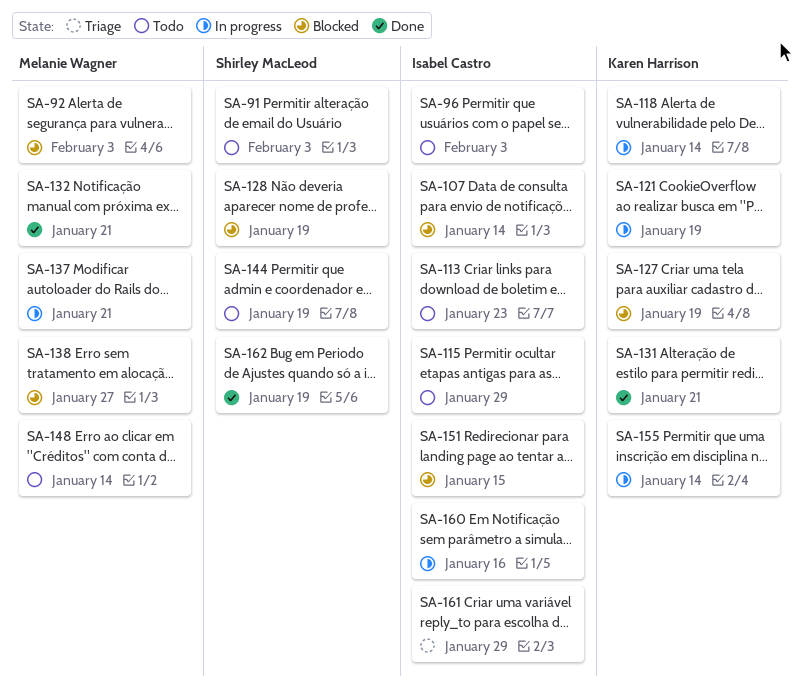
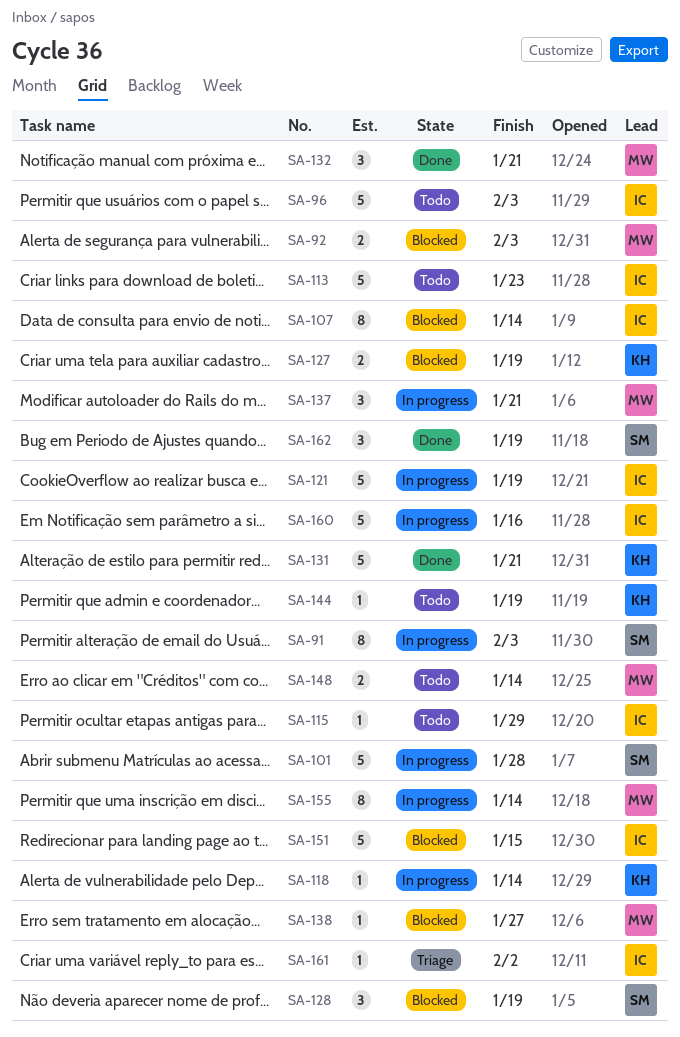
SA-91, status: Todo -> In progress
SA-101: none -> present
SA-121, owner: Karen Harrison -> Isabel Castro
SA-144, owner: Shirley MacLeod -> Karen Harrison
SA-155, owner: Karen Harrison -> Melanie Wagner
SA-161, due: Jan 29 -> Feb 2

